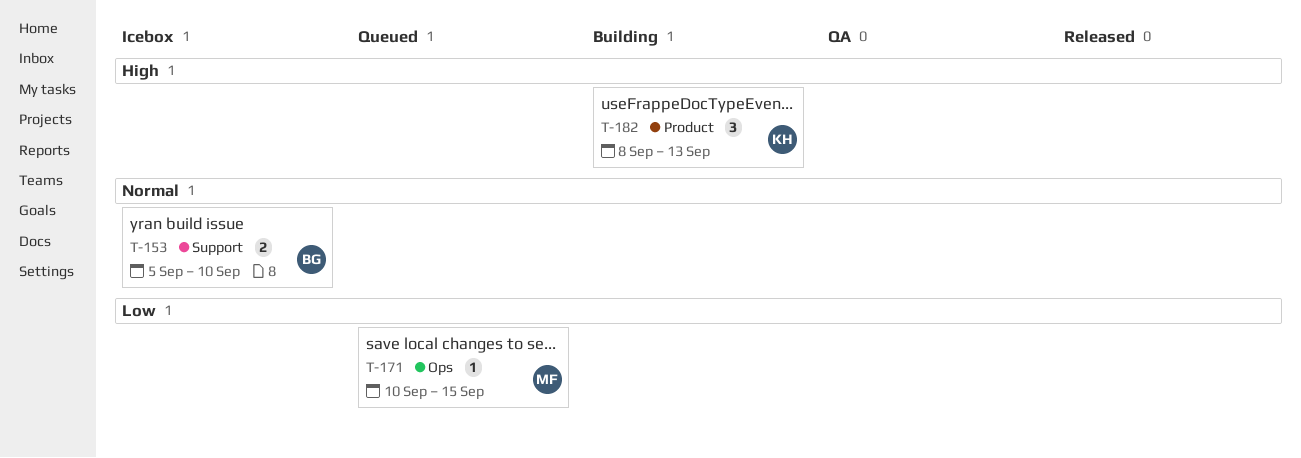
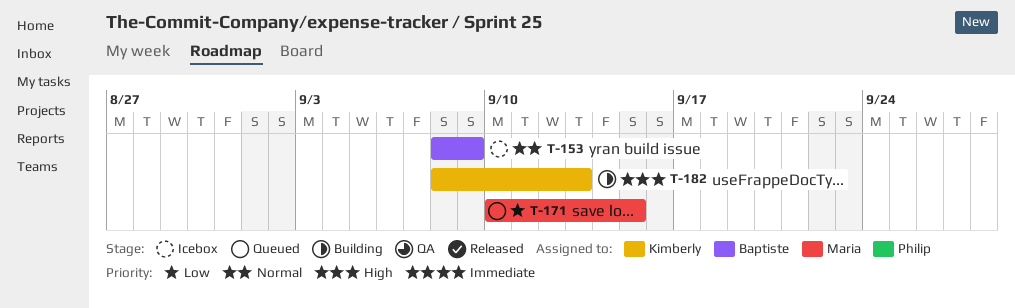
T-153, start: Sep 5 -> Sep 8
T-153, due: Sep 10 -> Sep 9

